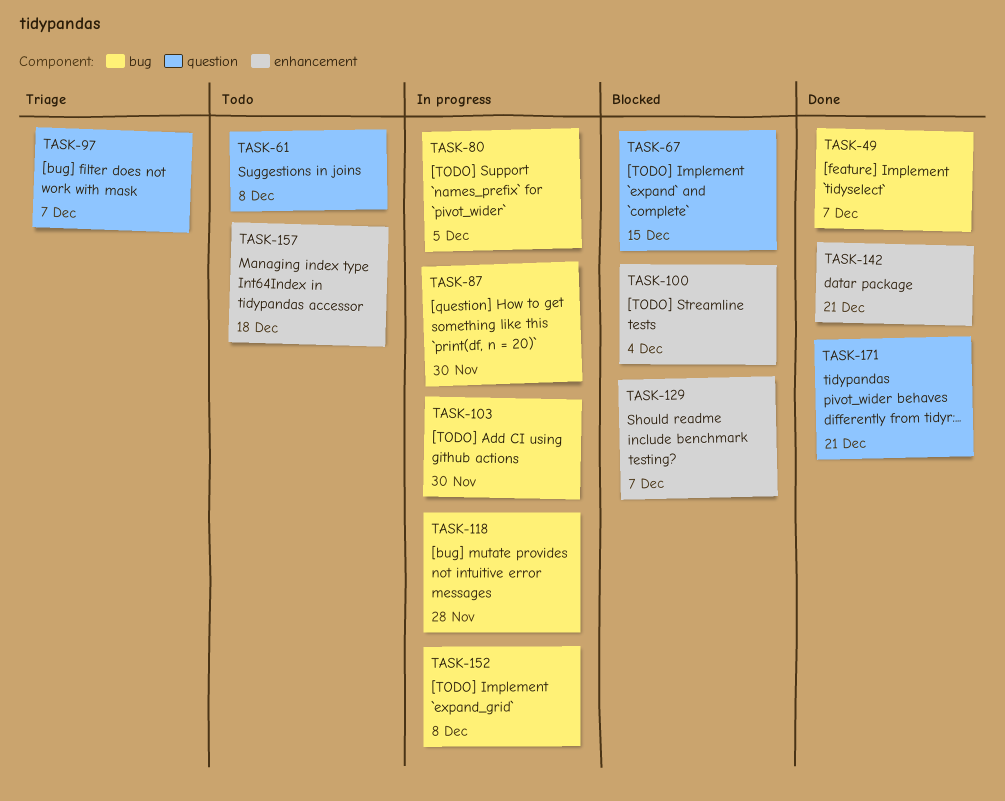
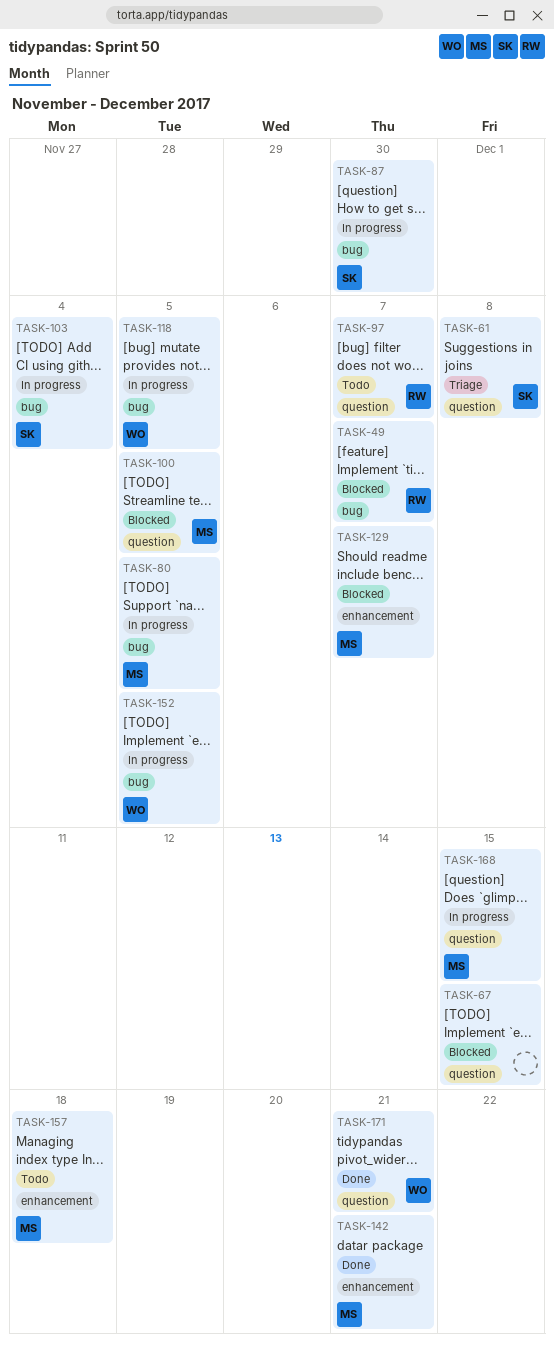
TASK-49, status: Done -> Blocked
TASK-61, status: Todo -> Triage
TASK-97, status: Triage -> Todo
TASK-100, label: enhancement -> question
TASK-100, due: Dec 4 -> Dec 5
TASK-103, due: Nov 30 -> Dec 4
TASK-118, due: Nov 28 -> Dec 5
TASK-152, due: Dec 8 -> Dec 5
TASK-168: none -> present

